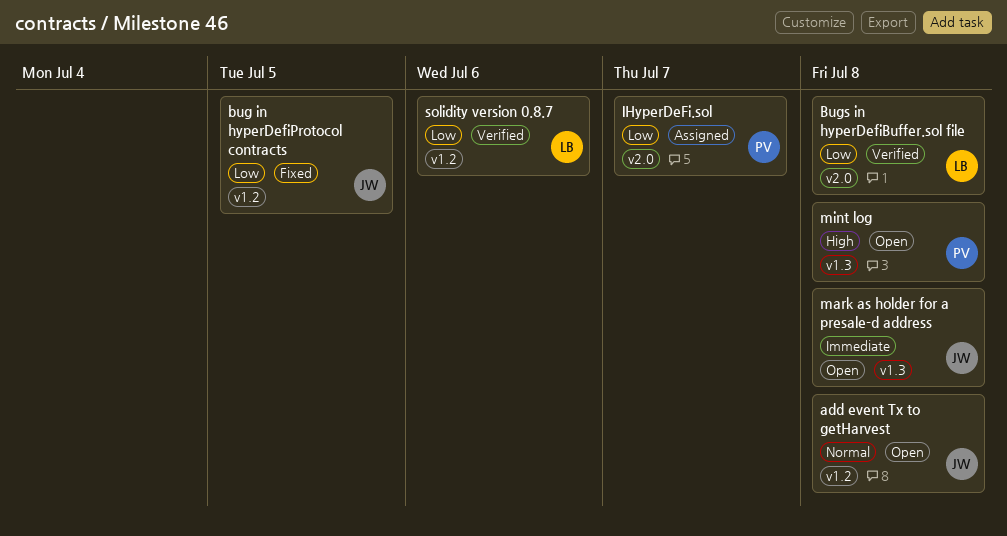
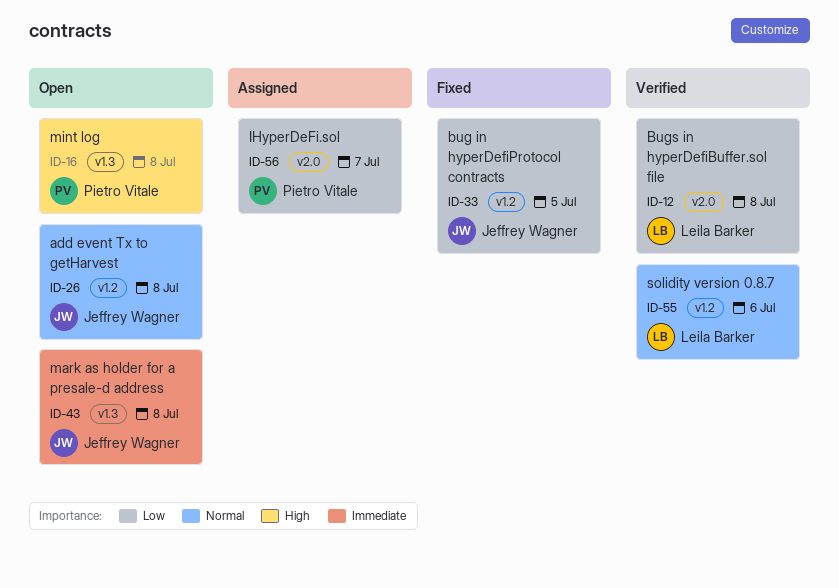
solidity version 0.8.7, priority: Low -> Normal

